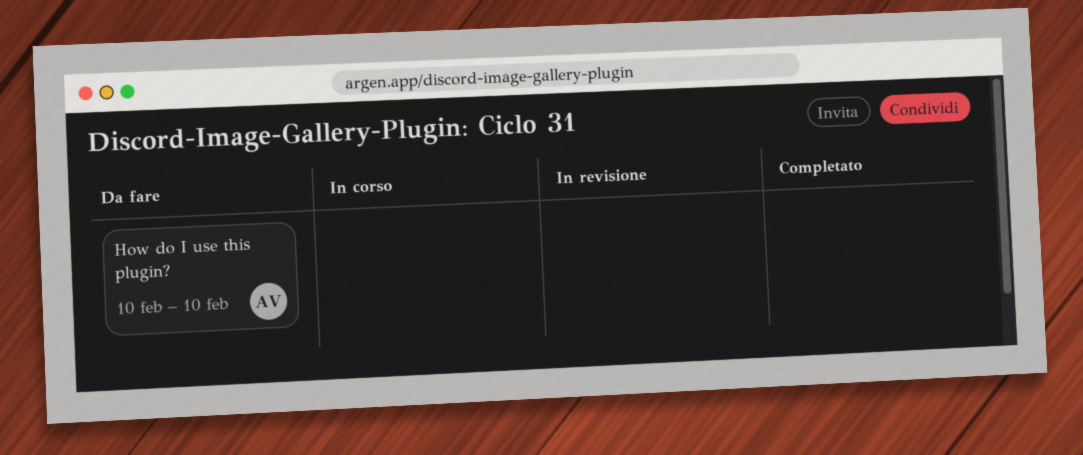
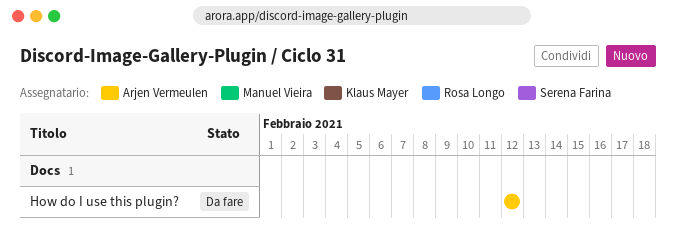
How do I use this plugin?, start: Feb 10 -> Feb 12
How do I use this plugin?, due: Feb 10 -> Feb 12

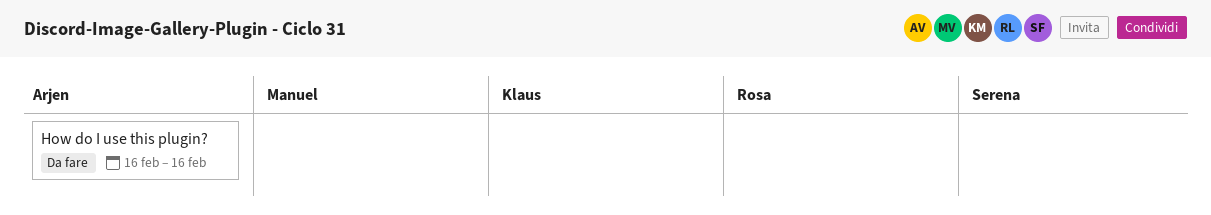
How do I use this plugin?, start: Feb 12 -> Feb 16
How do I use this plugin?, due: Feb 12 -> Feb 16

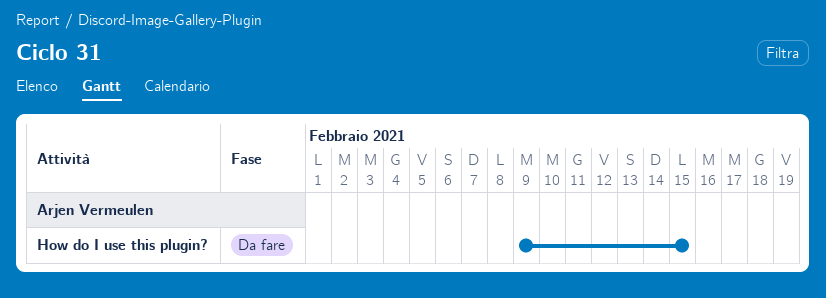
How do I use this plugin?, start: Feb 16 -> Feb 9
How do I use this plugin?, due: Feb 16 -> Feb 15

